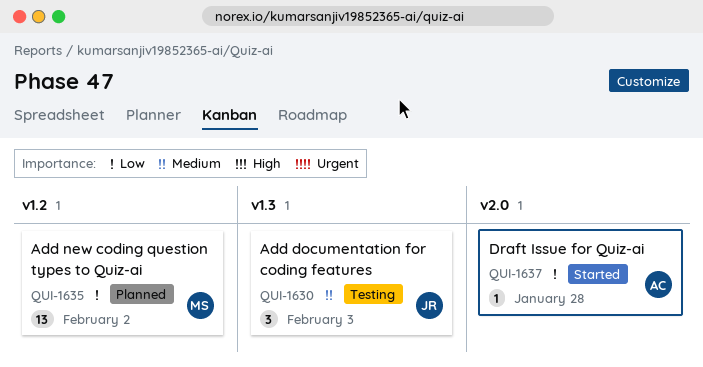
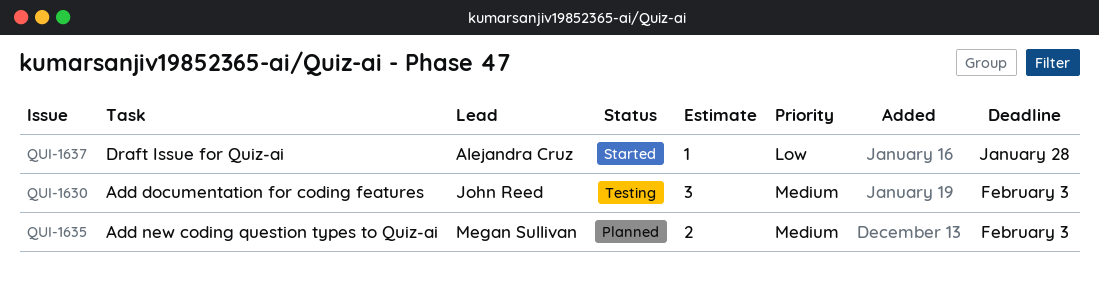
QUI-1635, priority: Low -> Medium
QUI-1635, estimate: 13 -> 2
QUI-1635, due: Feb 2 -> Feb 3

